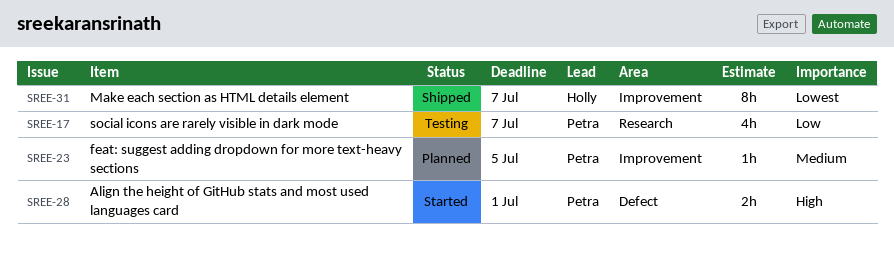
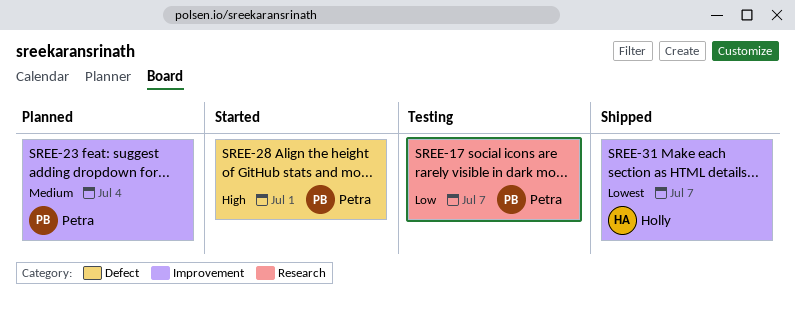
SREE-23, due: Jul 5 -> Jul 4

